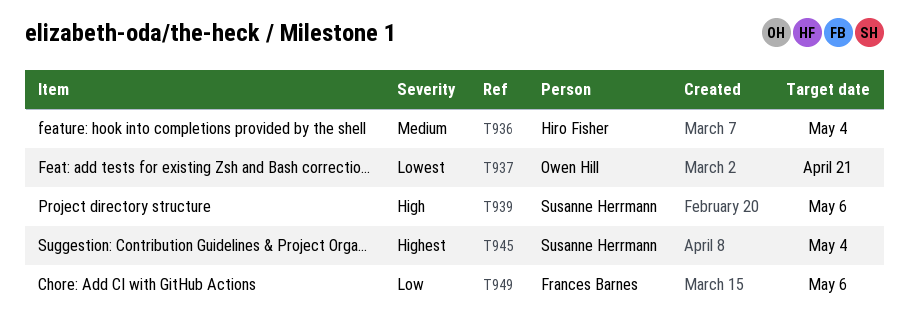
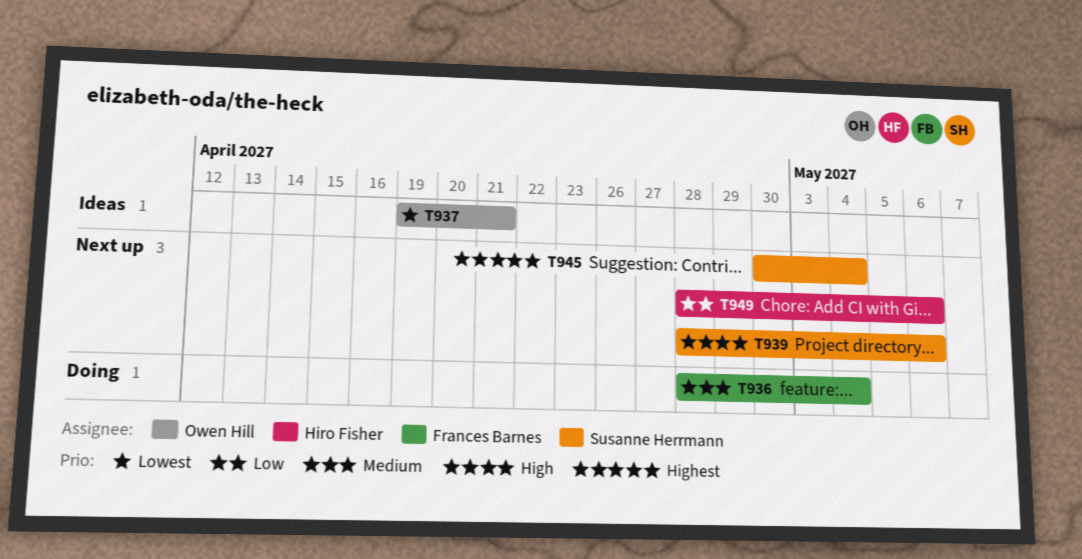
T936, owner: Hiro Fisher -> Frances Barnes
T949, owner: Frances Barnes -> Hiro Fisher

